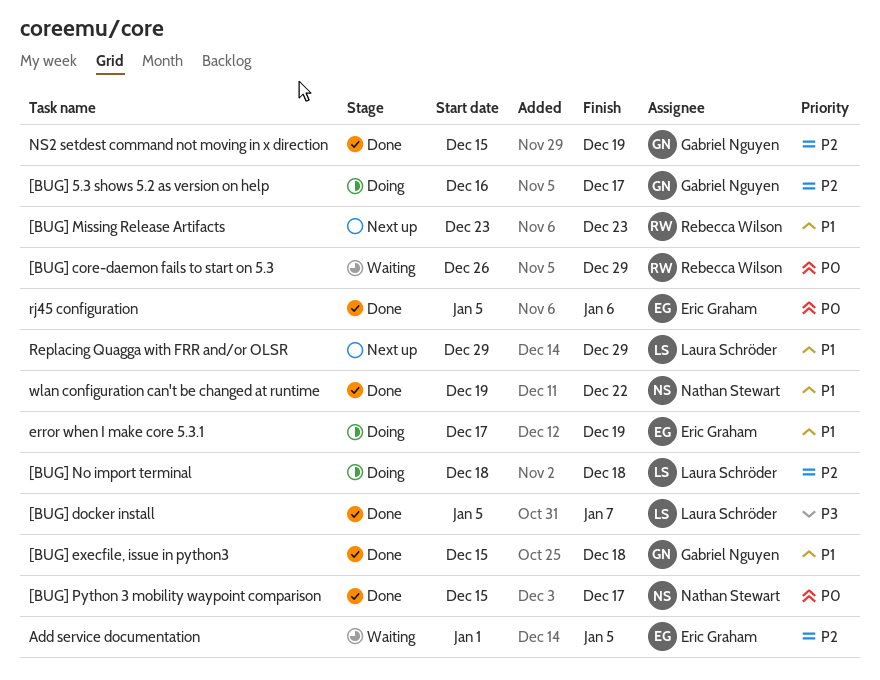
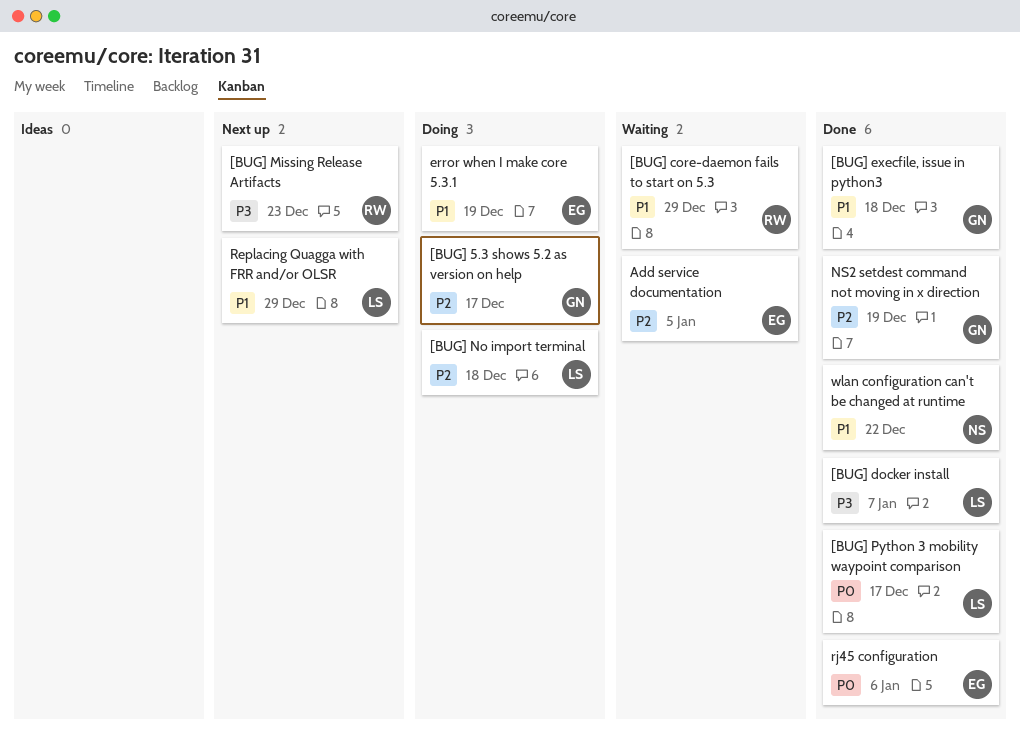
[BUG] core-daemon fails to start on 5.3, priority: P0 -> P1
[BUG] Missing Release Artifacts, priority: P1 -> P3
[BUG] Python 3 mobility waypoint comparison, owner: Nathan Stewart -> Laura Schröder

